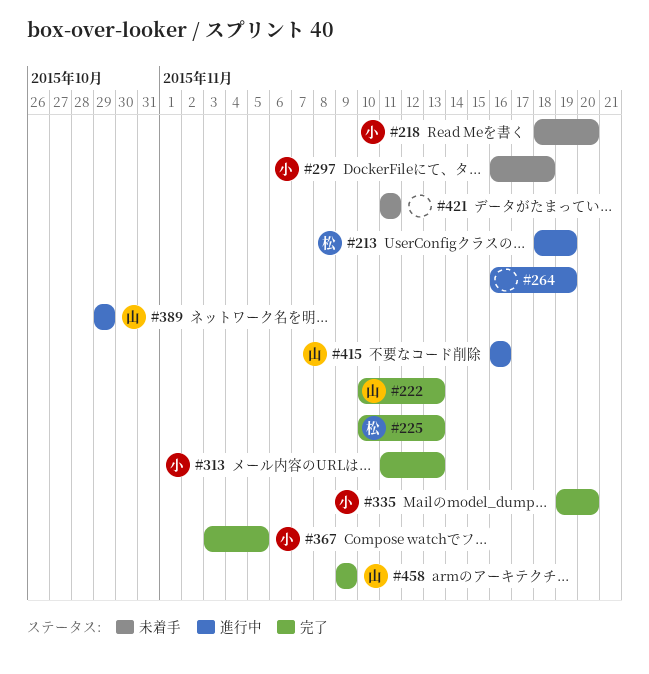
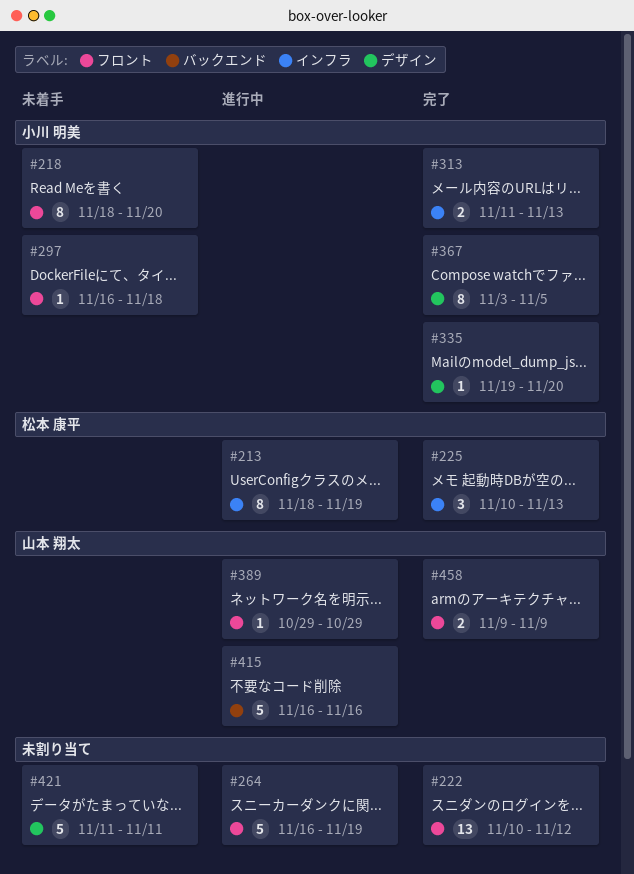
#222, owner: 山本 翔太 -> none
#222, due: Nov 13 -> Nov 12

